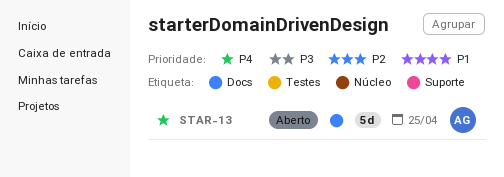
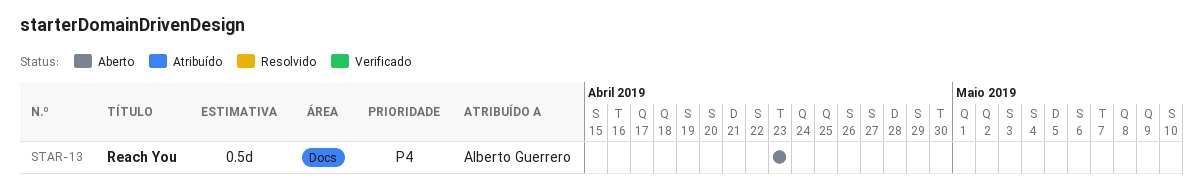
STAR-13, estimate: 5d -> 0.5d
STAR-13, due: Apr 25 -> Apr 23

